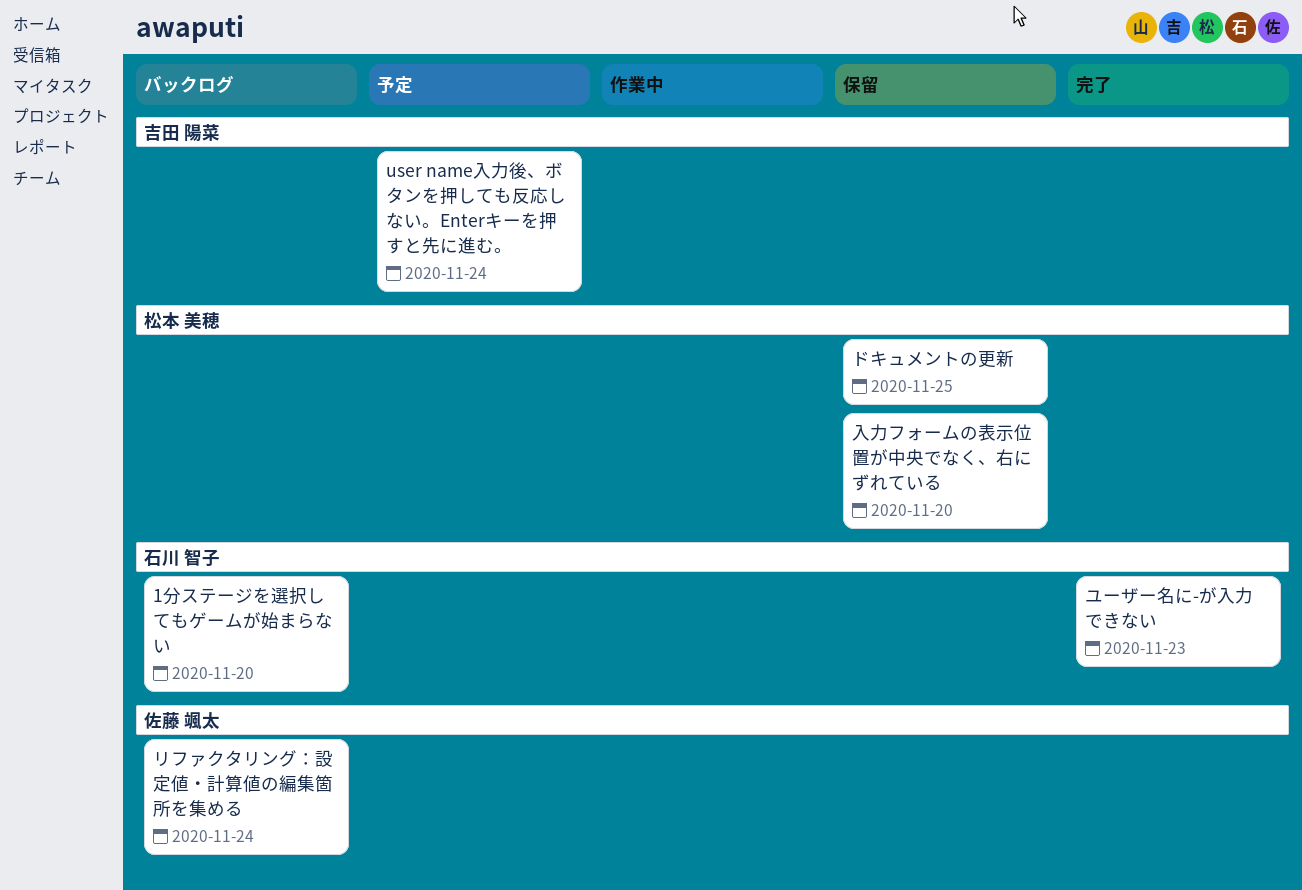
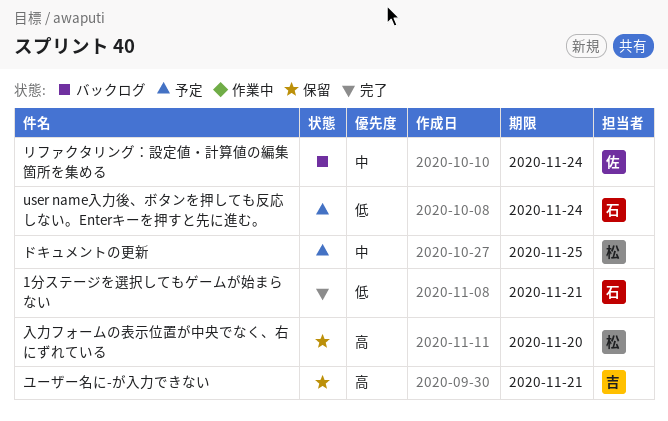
1分ステージを選択してもゲームが始まらない, status: バックログ -> 完了
1分ステージを選択してもゲームが始まらない, due: Nov 20 -> Nov 21
user name入力後、ボタンを押しても反応しない。Enterキーを押すと先に進む。, owner: 吉田 陽菜 -> 石川 智子
ドキュメントの更新, status: 保留 -> 予定
ユーザー名に-が入力できない, status: 完了 -> 保留
ユーザー名に-が入力できない, owner: 石川 智子 -> 吉田 陽菜
ユーザー名に-が入力できない, due: Nov 23 -> Nov 21

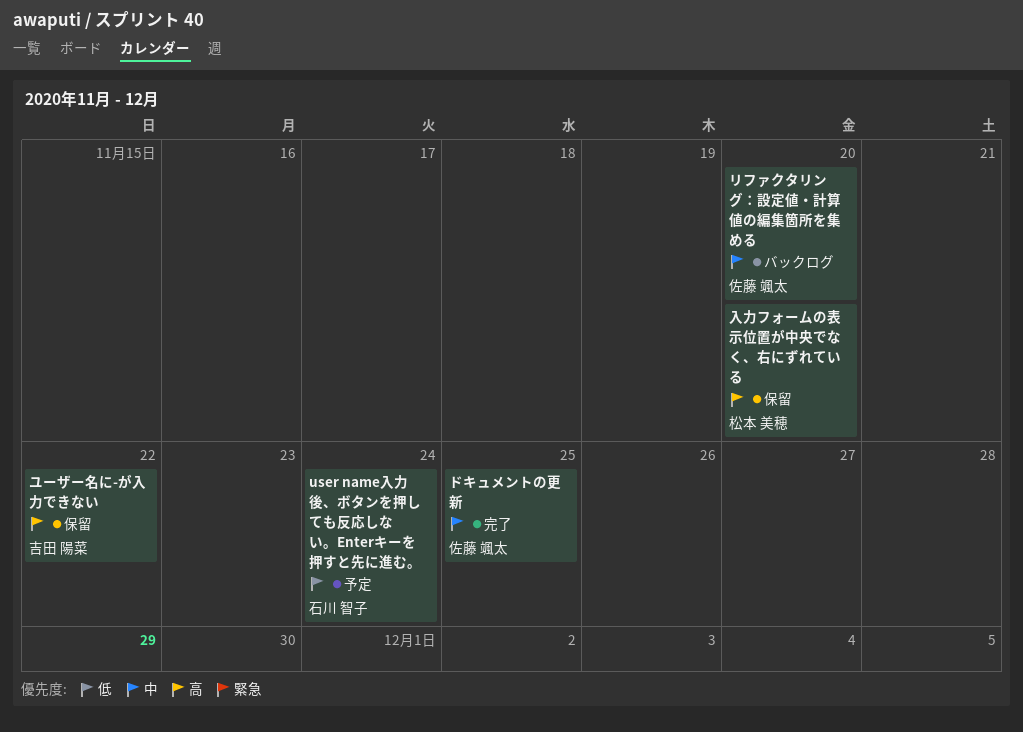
1分ステージを選択してもゲームが始まらない: present -> none
ドキュメントの更新, status: 予定 -> 完了
ドキュメントの更新, owner: 松本 美穂 -> 佐藤 颯太
ユーザー名に-が入力できない, due: Nov 21 -> Nov 22
リファクタリング：設定値・計算値の編集箇所を集める, due: Nov 24 -> Nov 20

